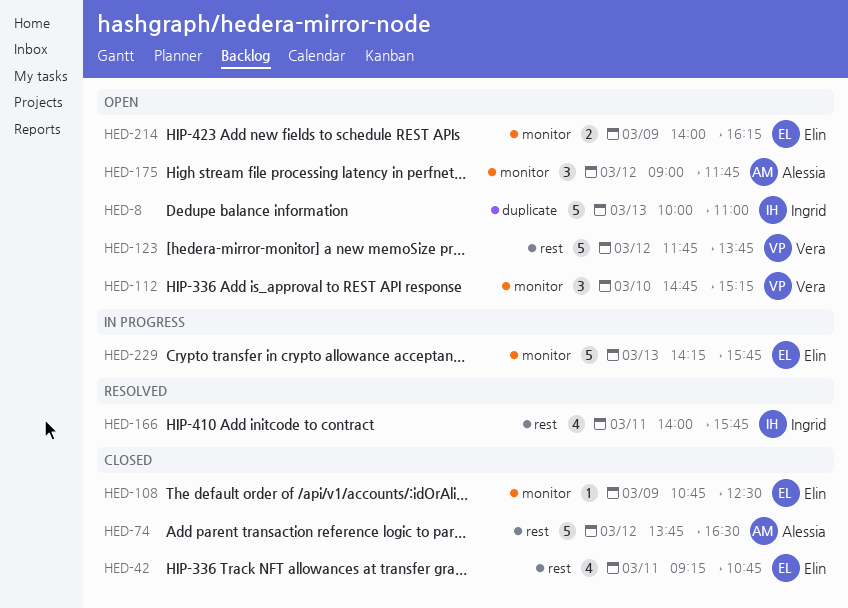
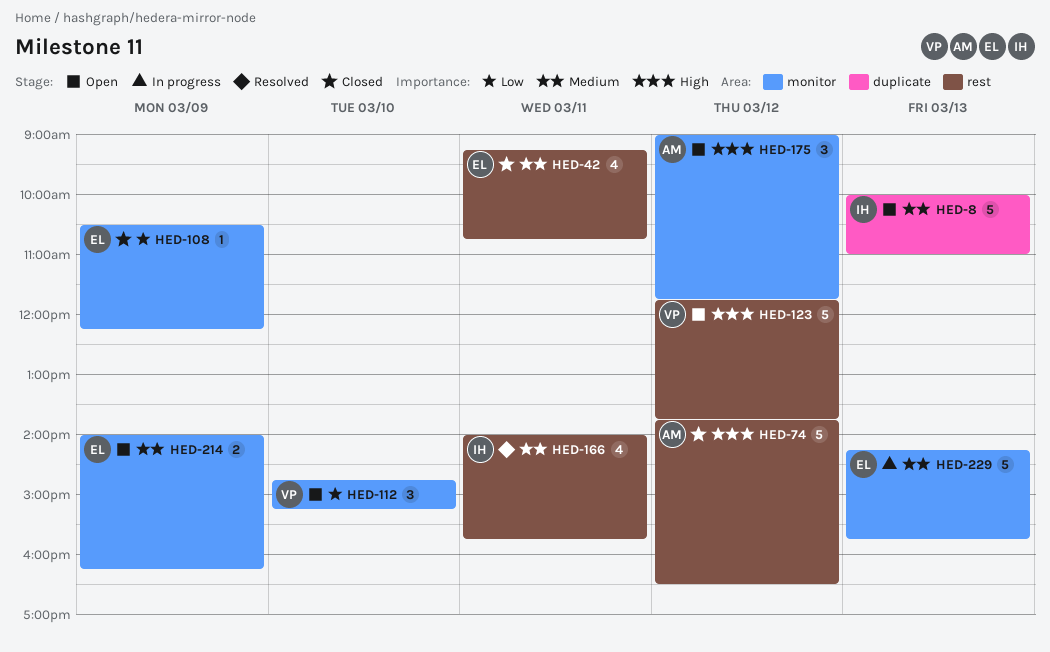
HED-108, begins: 10:45 -> 10:30
HED-108, ends: 12:30 -> 12:15

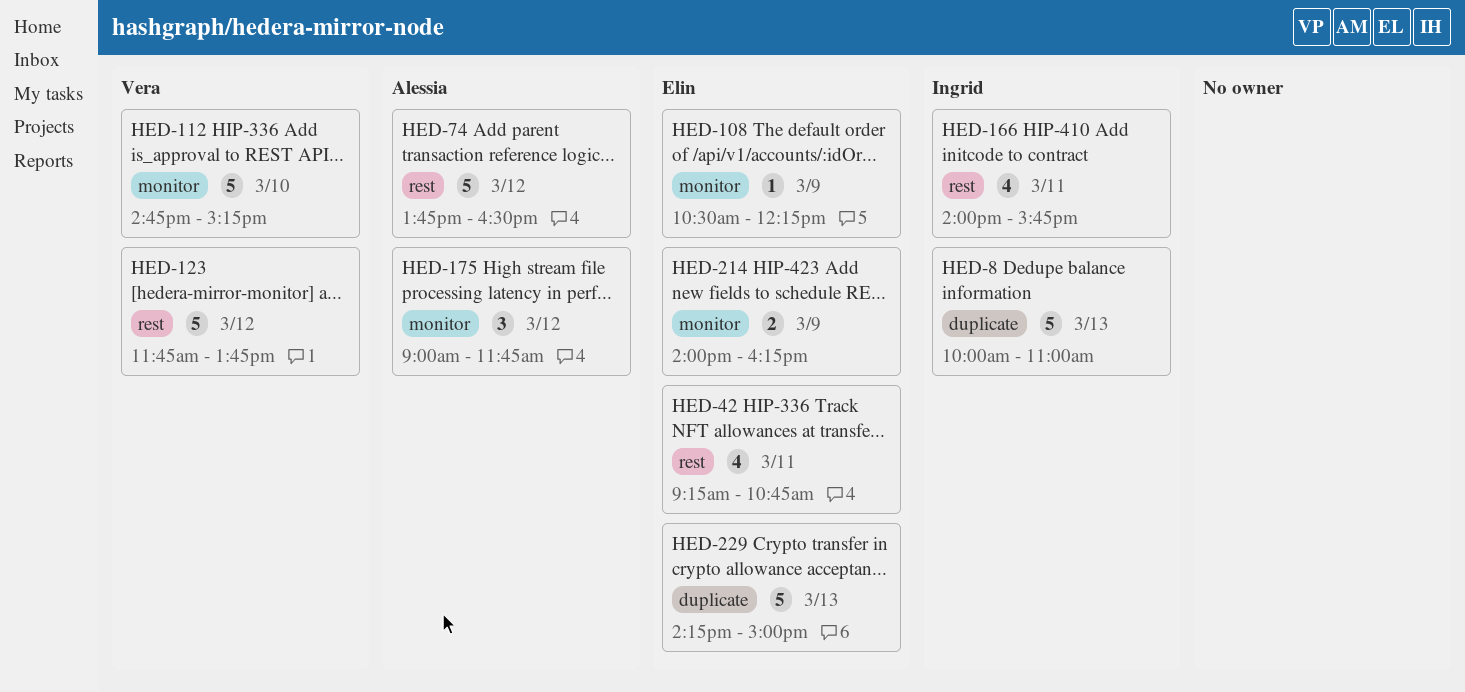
HED-112, estimate: 3 -> 5
HED-229, label: monitor -> duplicate
HED-229, ends: 15:45 -> 15:00

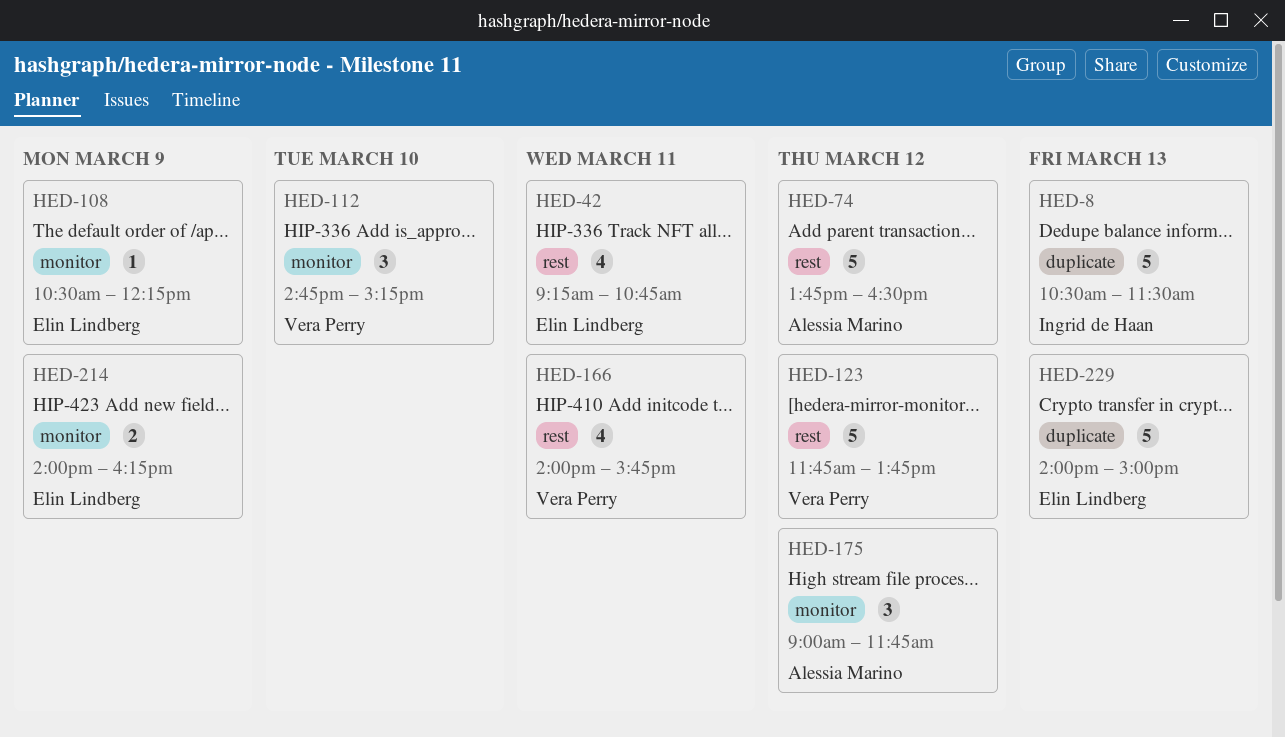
HED-8, begins: 10:00 -> 10:30
HED-8, ends: 11:00 -> 11:30
HED-112, estimate: 5 -> 3
HED-166, owner: Ingrid de Haan -> Vera Perry
HED-229, begins: 14:15 -> 14:00

